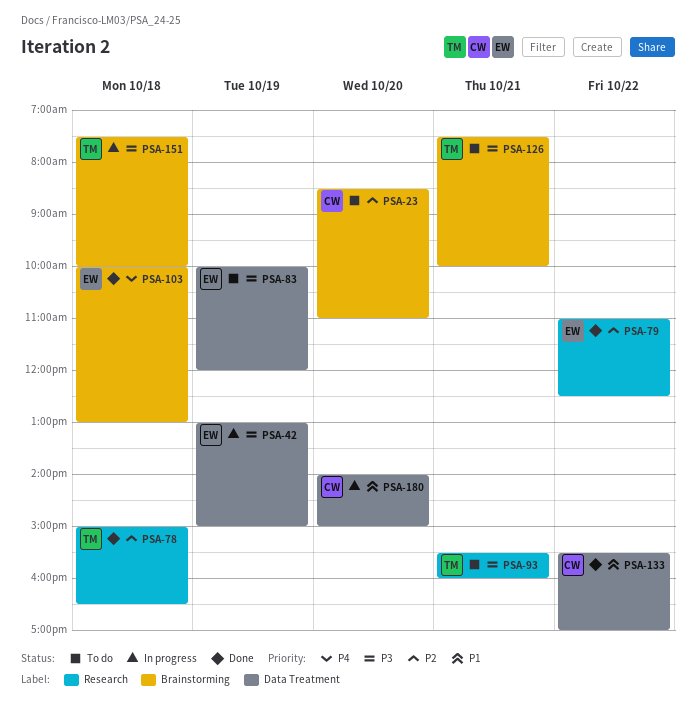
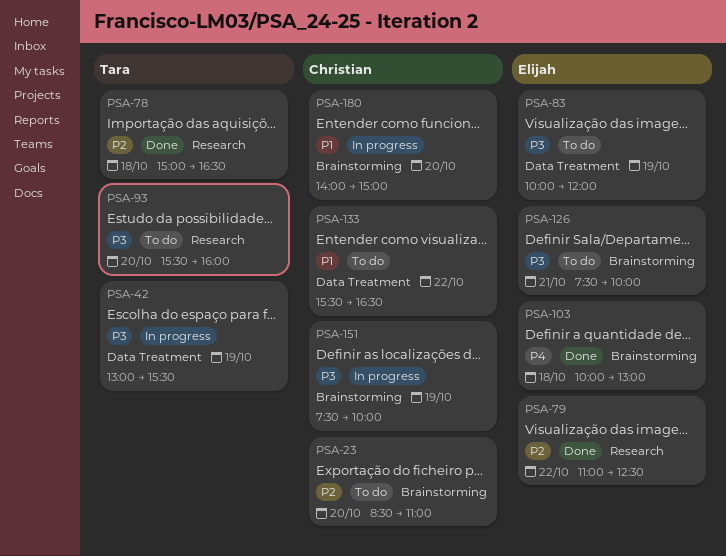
PSA-42, owner: Elijah -> Tara
PSA-42, ends: 15:00 -> 15:30
PSA-93, day: Oct 21 -> Oct 20
PSA-126, owner: Tara -> Elijah
PSA-133, status: Done -> To do
PSA-133, ends: 17:00 -> 16:30
PSA-151, owner: Tara -> Christian
PSA-151, day: Oct 18 -> Oct 19
PSA-180, label: Data Treatment -> Brainstorming

